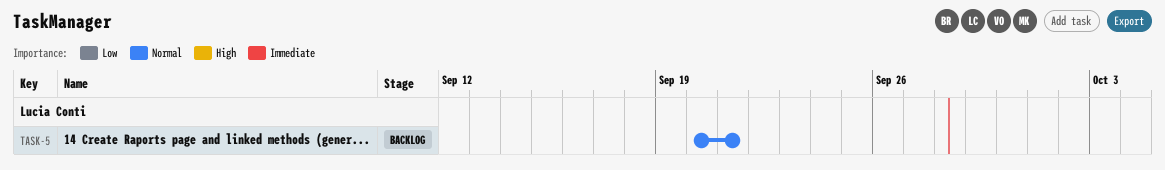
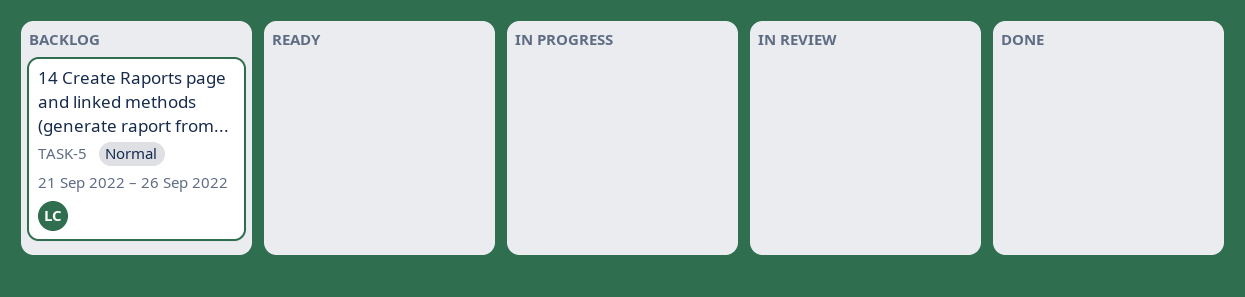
TASK-5, start: Sep 20 -> Sep 21
TASK-5, due: Sep 21 -> Sep 26

